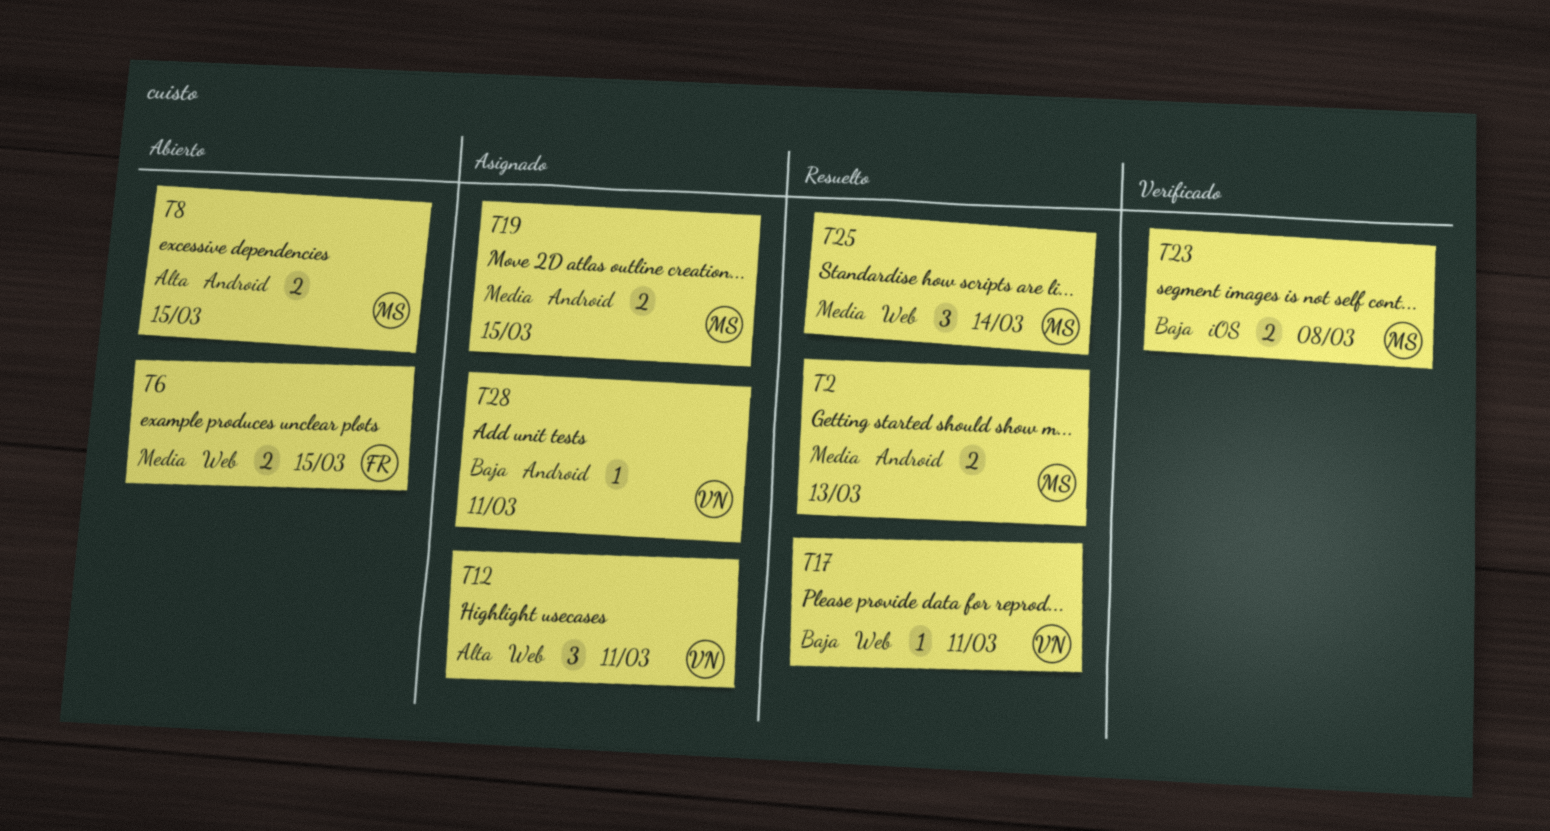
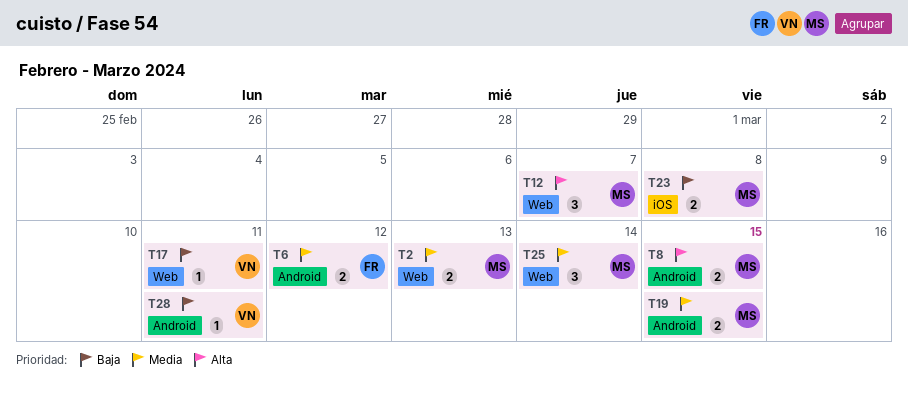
T2, label: Android -> Web
T6, label: Web -> Android
T6, due: Mar 15 -> Mar 12
T12, owner: VN -> MS
T12, due: Mar 11 -> Mar 7

